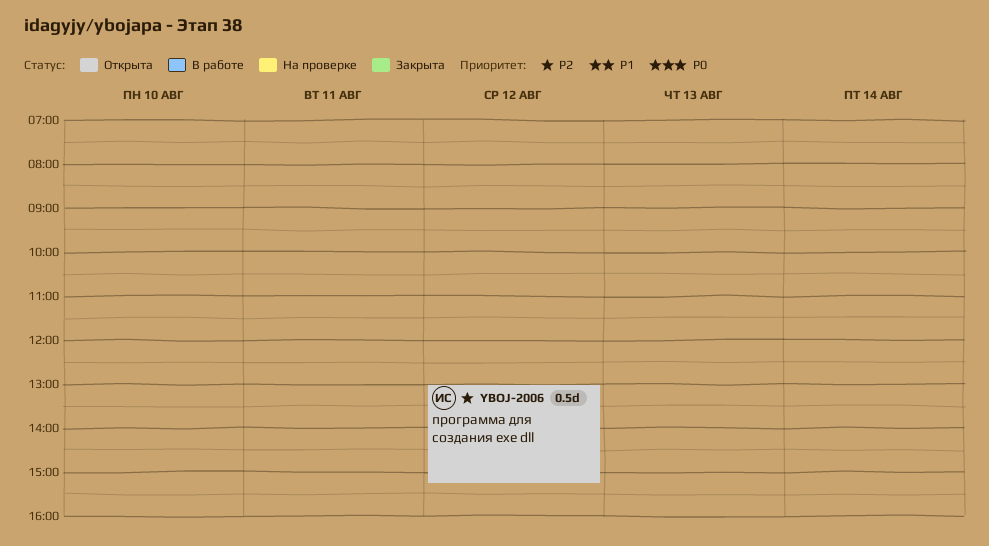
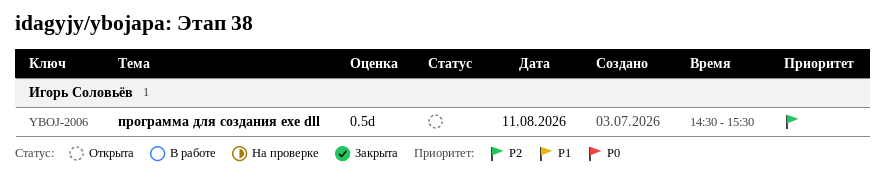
YBOJ-2006, day: Aug 12 -> Aug 11
YBOJ-2006, begins: 13:00 -> 14:30
YBOJ-2006, ends: 15:15 -> 15:30

